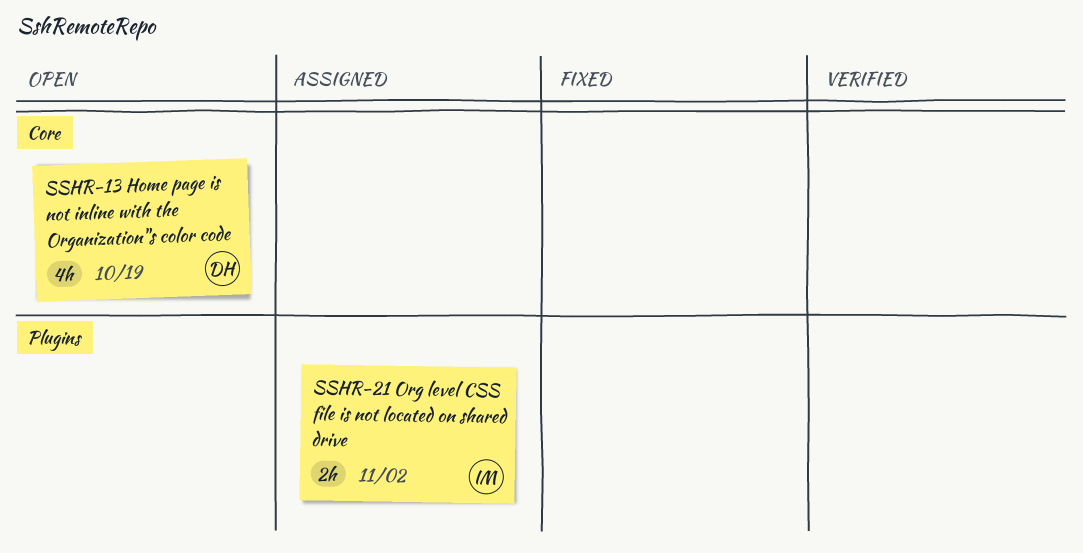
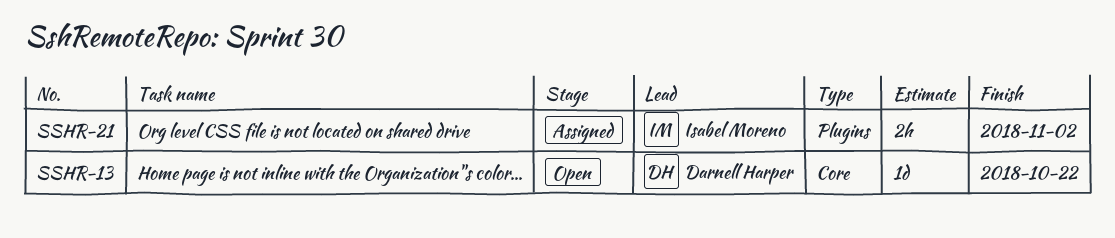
SSHR-13, estimate: 4h -> 1d
SSHR-13, due: Oct 19 -> Oct 22

